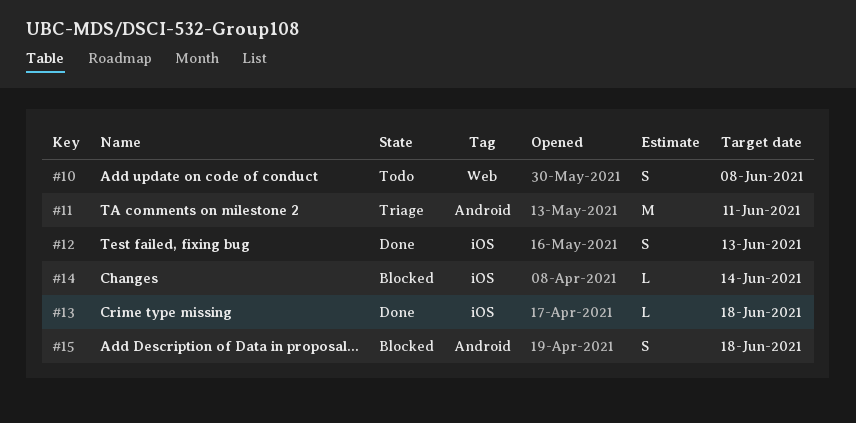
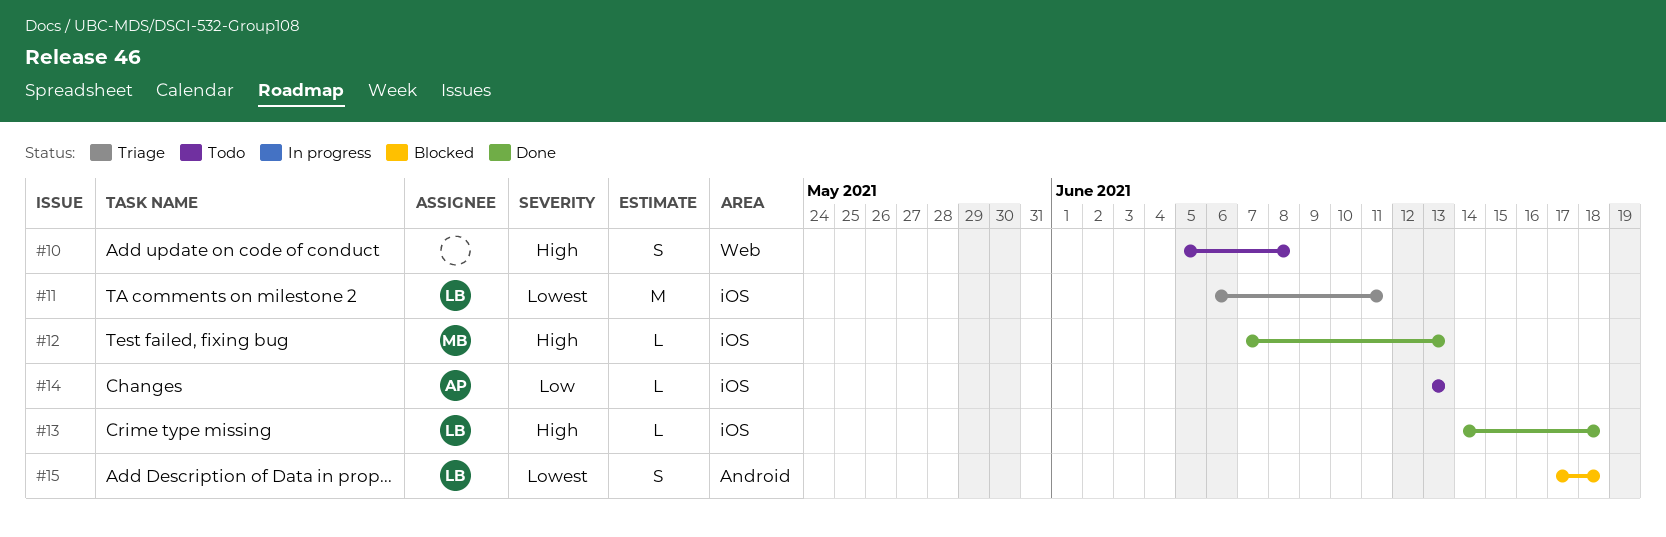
#11, label: Android -> iOS
#12, estimate: S -> L
#14, status: Blocked -> Todo
#14, due: Jun 14 -> Jun 13

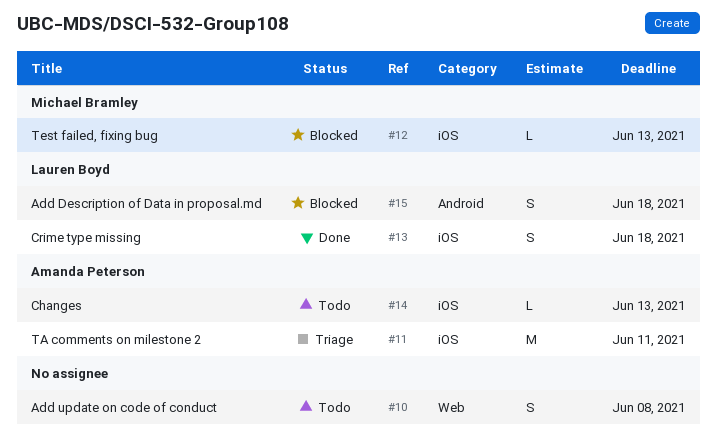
#11, owner: Lauren Boyd -> Amanda Peterson
#12, status: Done -> Blocked
#13, estimate: L -> S

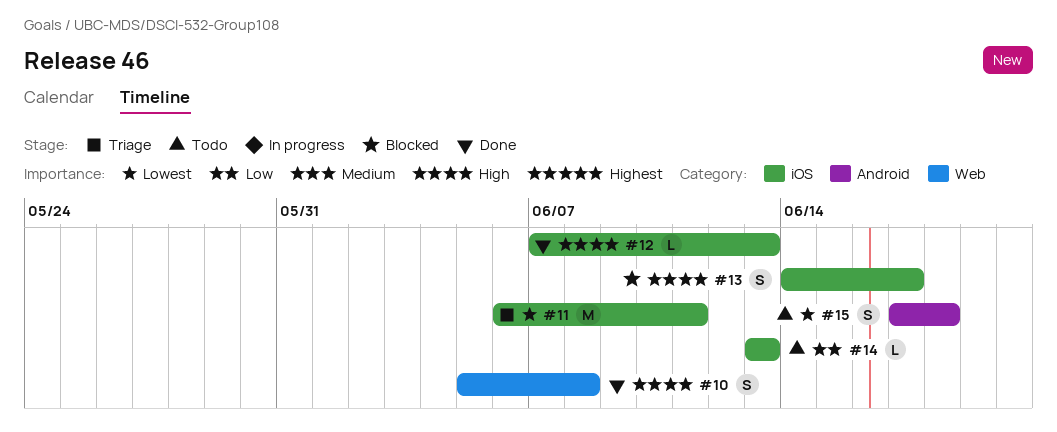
#10, status: Todo -> Done
#12, status: Blocked -> Done
#13, status: Done -> Blocked
#13, due: Jun 18 -> Jun 17
#15, status: Blocked -> Todo

